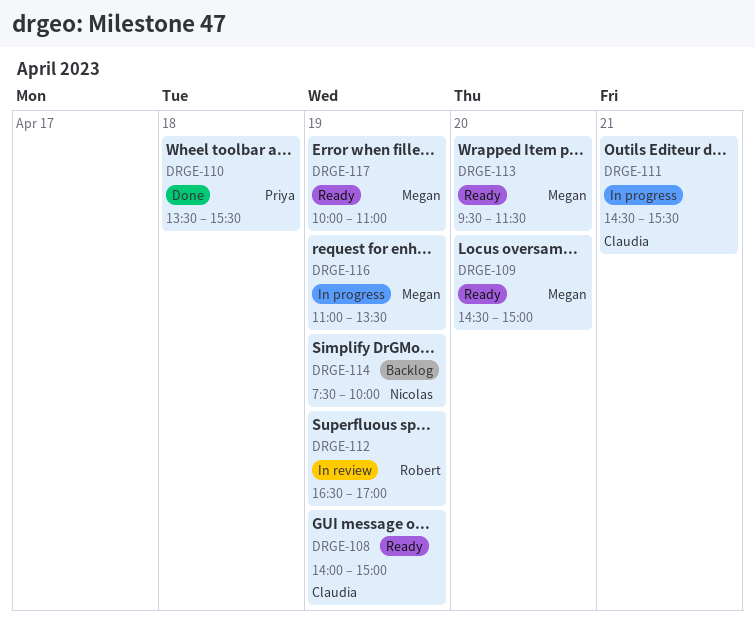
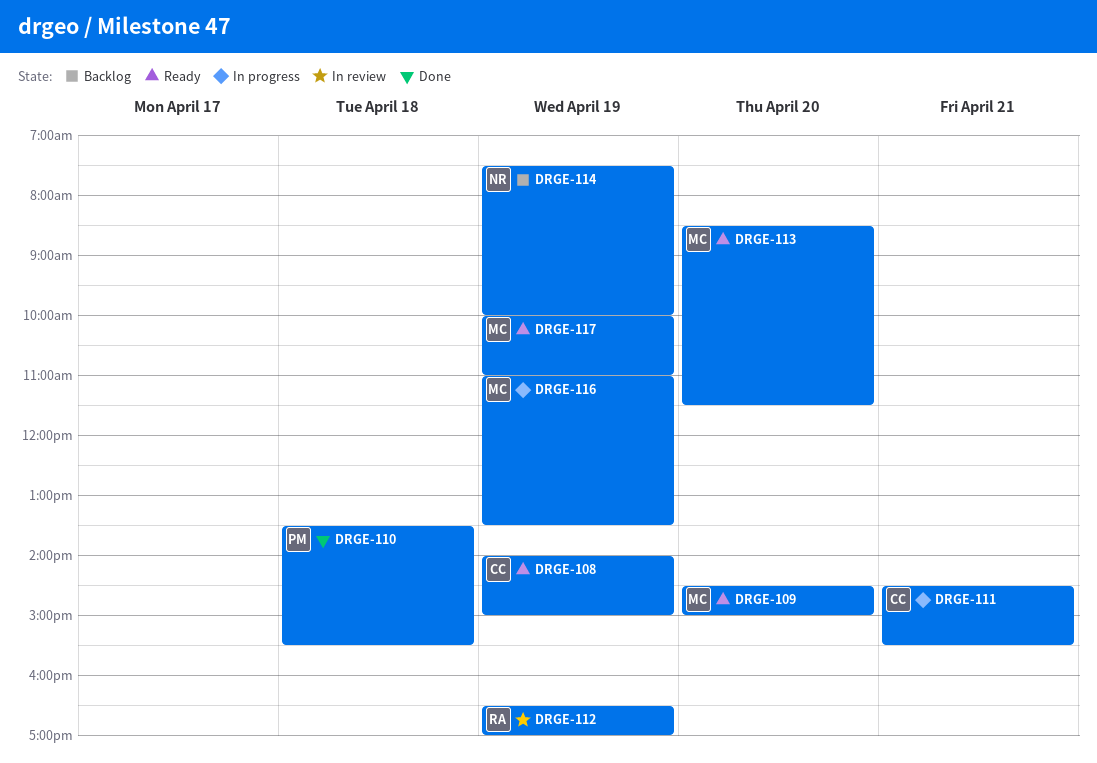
DRGE-113, begins: 09:30 -> 08:30

